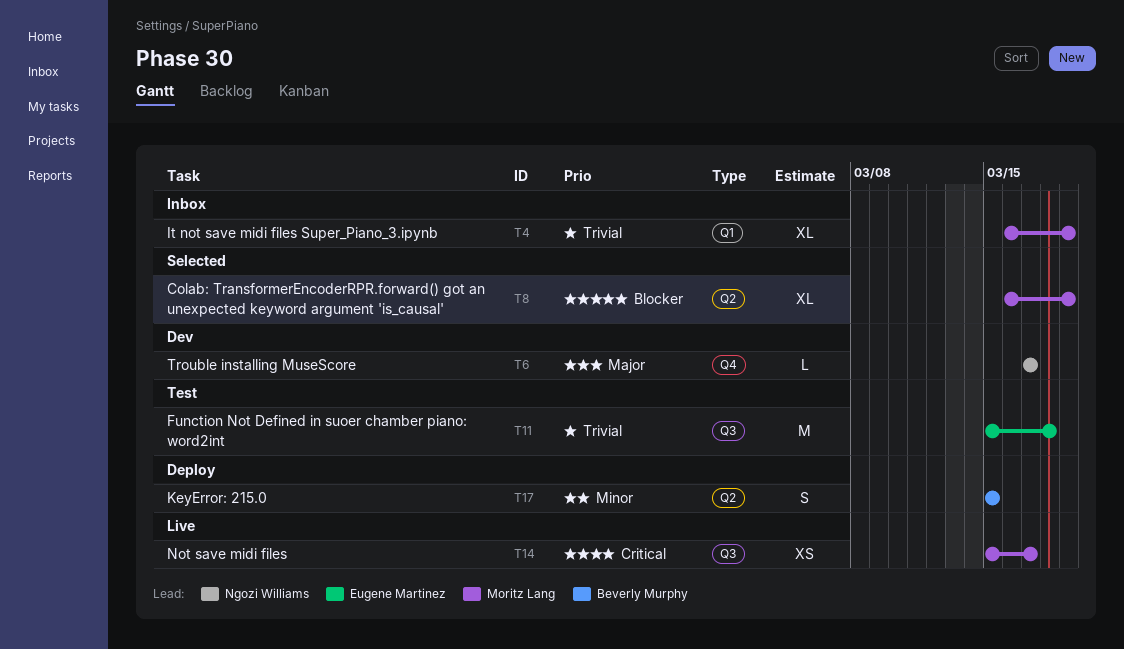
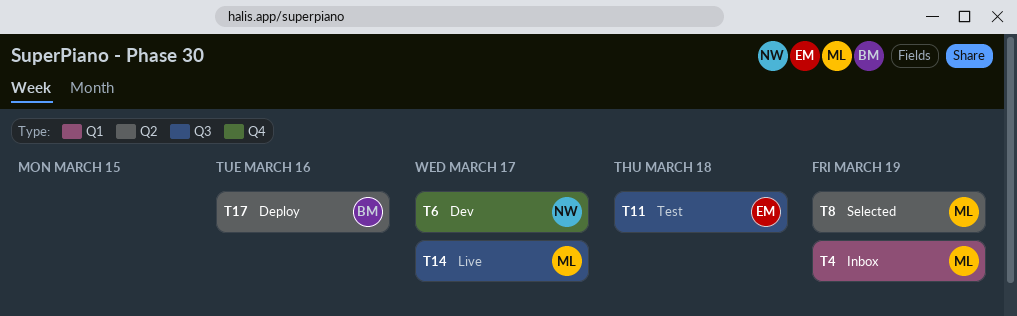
T17, due: Mar 15 -> Mar 16

